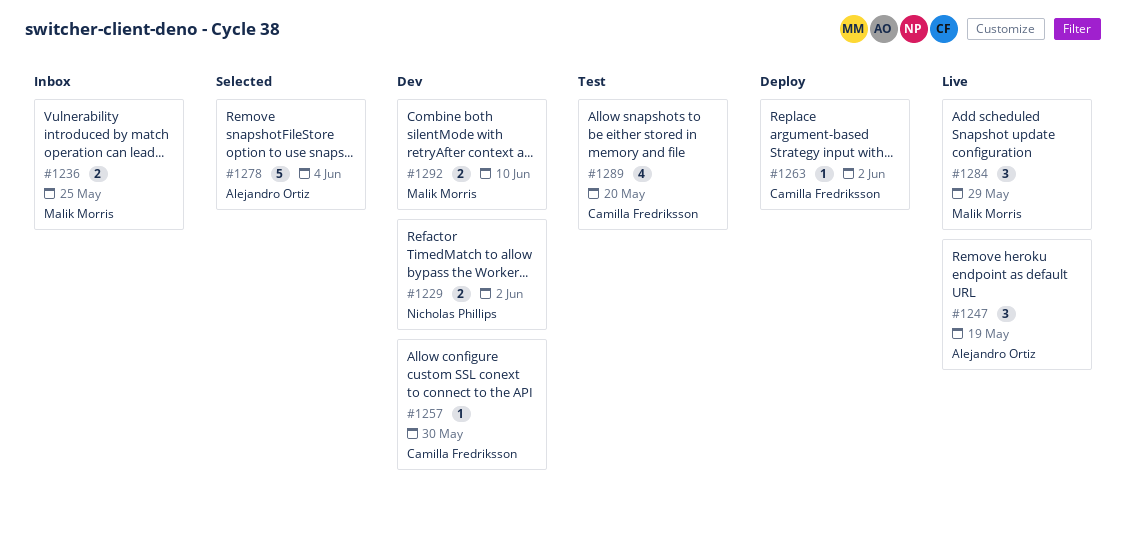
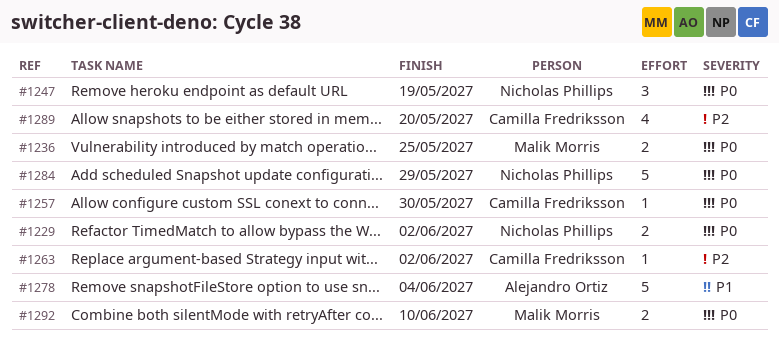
#1247, owner: Alejandro Ortiz -> Nicholas Phillips
#1284, owner: Malik Morris -> Nicholas Phillips
#1284, estimate: 3 -> 5

